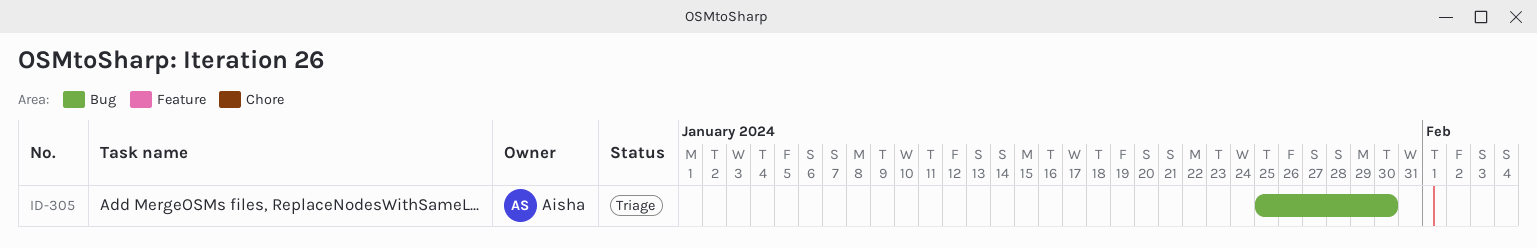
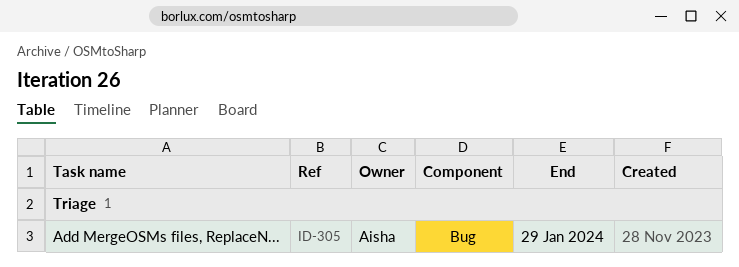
ID-305, due: Jan 30 -> Jan 29

